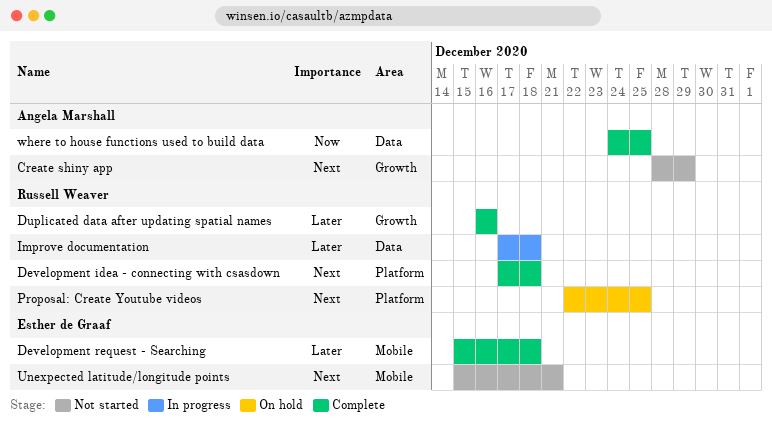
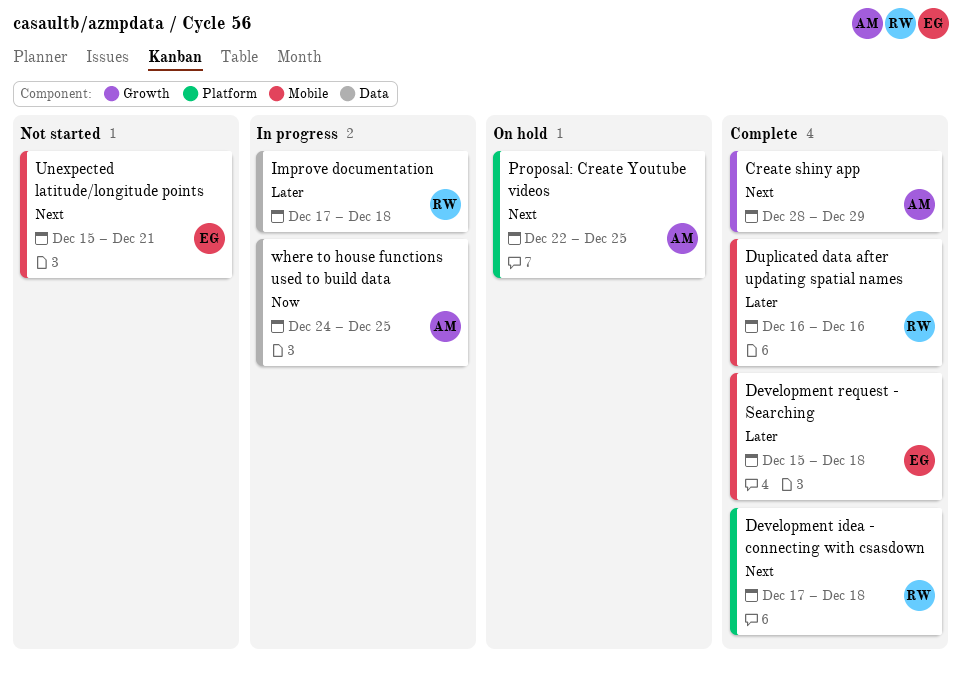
Create shiny app, status: Not started -> Complete
Duplicated data after updating spatial names, label: Growth -> Mobile
Proposal: Create Youtube videos, owner: Russell Weaver -> Angela Marshall
where to house functions used to build data, status: Complete -> In progress

